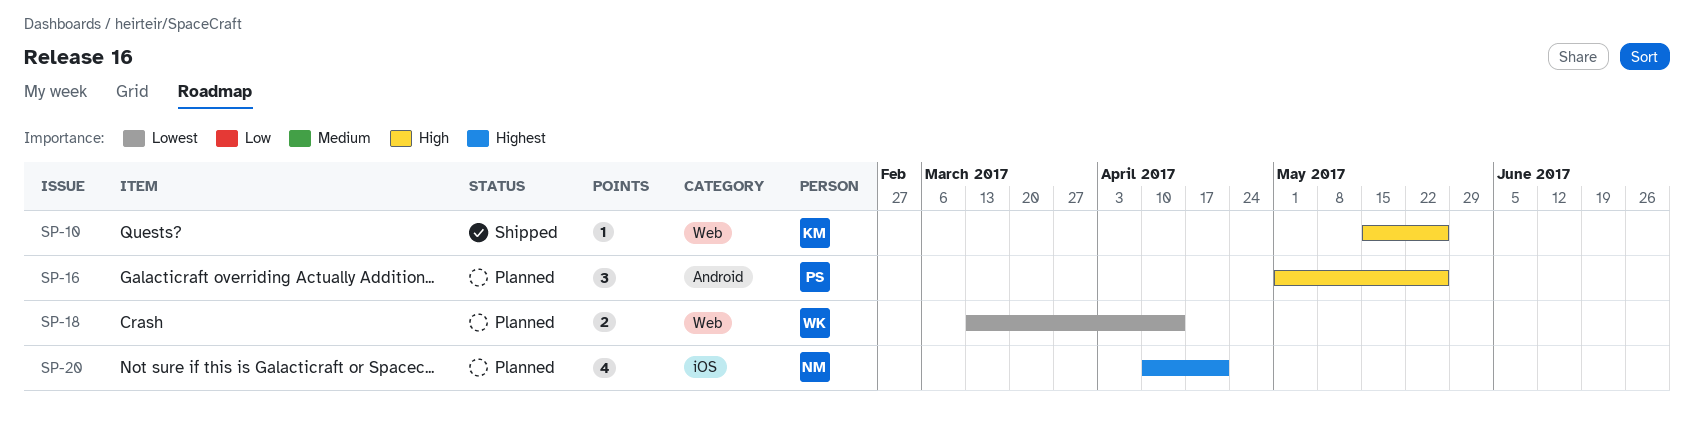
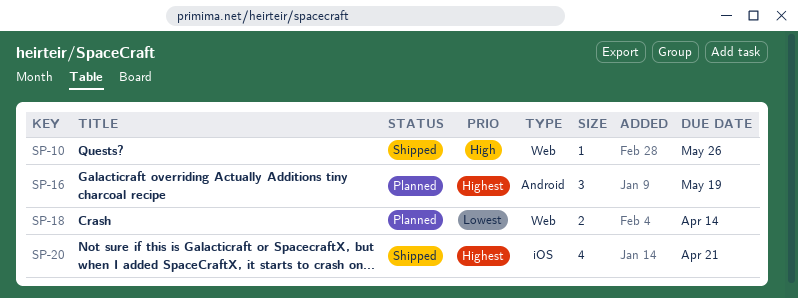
SP-16, priority: High -> Highest
SP-16, due: May 26 -> May 19
SP-20, status: Planned -> Shipped

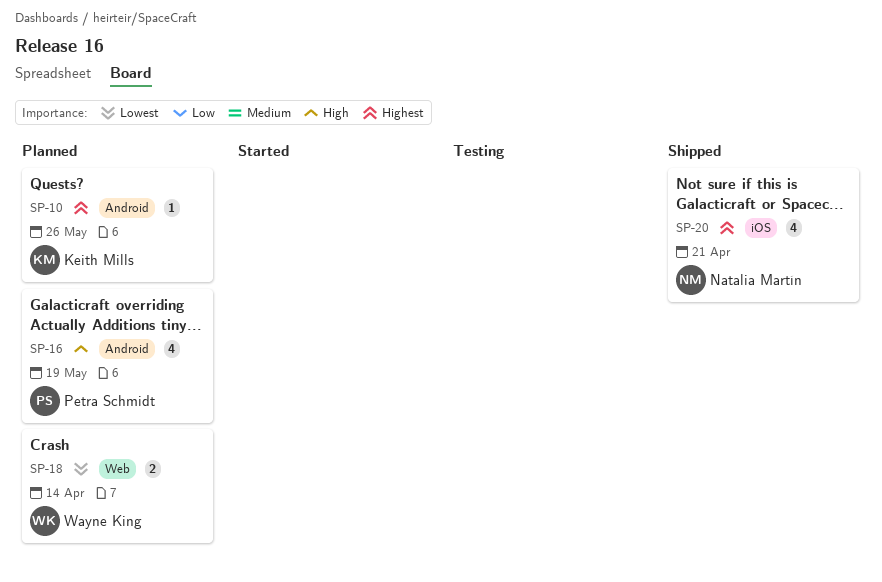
SP-10, status: Shipped -> Planned
SP-10, priority: High -> Highest
SP-10, label: Web -> Android
SP-16, priority: Highest -> High
SP-16, estimate: 3 -> 4

